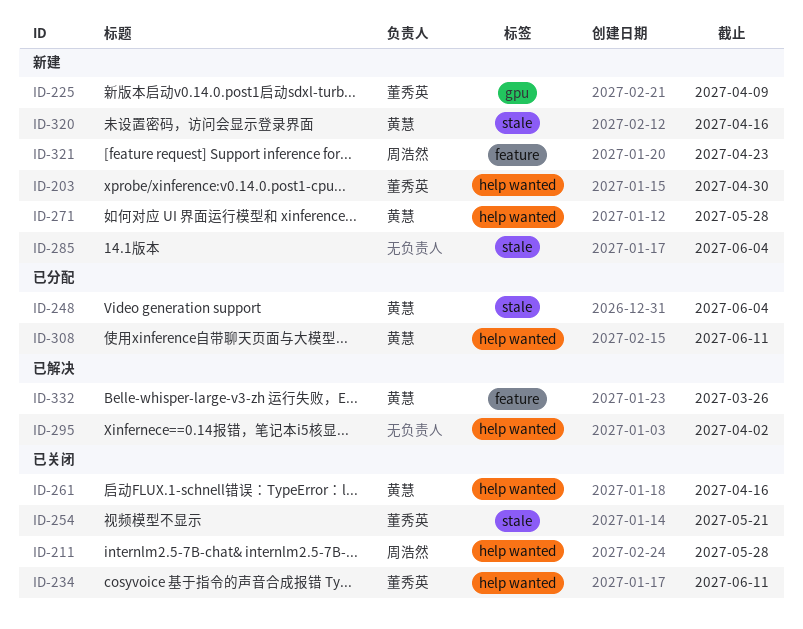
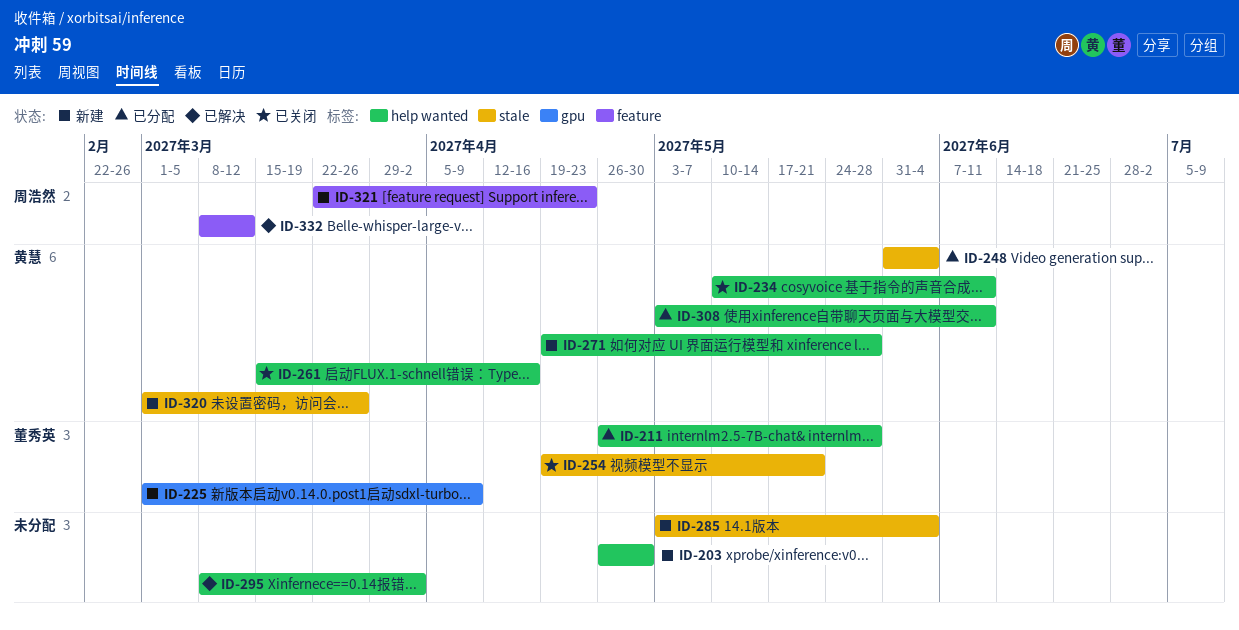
ID-203, owner: 董秀英 -> none
ID-211, status: 已关闭 -> 已分配
ID-211, owner: 周浩然 -> 董秀英
ID-234, owner: 董秀英 -> 黄慧
ID-320, due: Apr 16 -> Mar 26
ID-332, owner: 黄慧 -> 周浩然
ID-332, due: Mar 26 -> Mar 12

